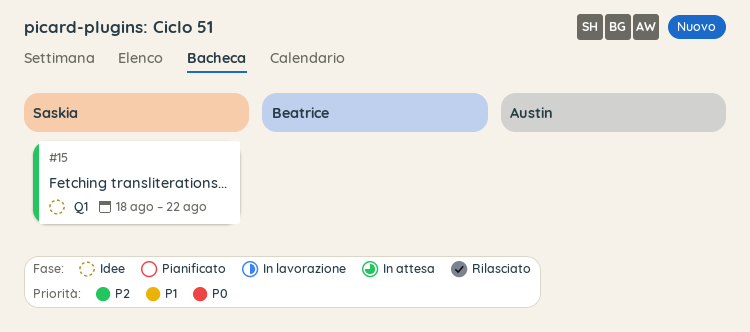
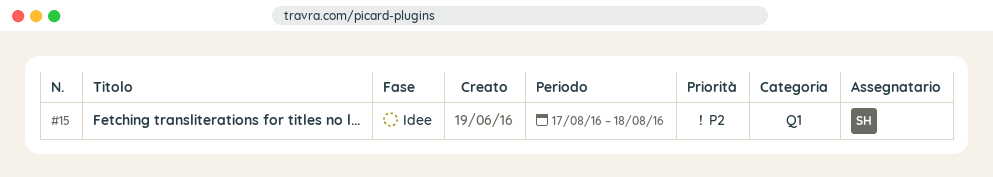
#15, start: Aug 18 -> Aug 17
#15, due: Aug 22 -> Aug 18

